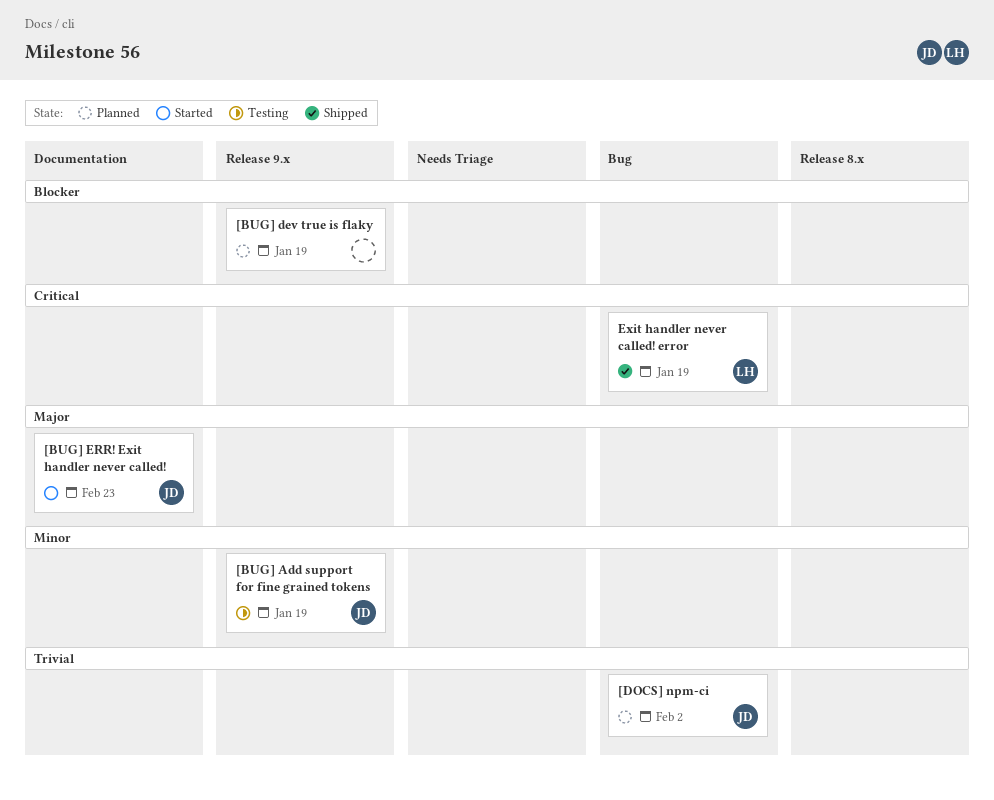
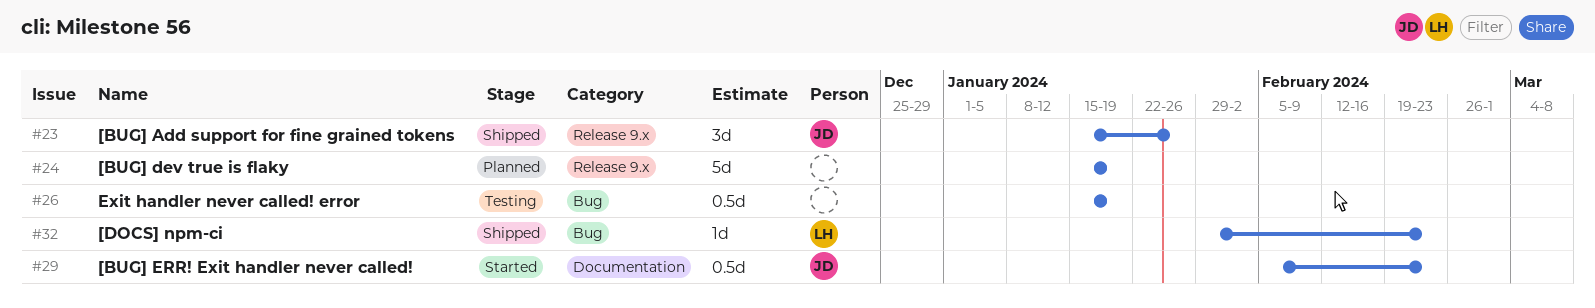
[BUG] Add support for fine grained tokens, status: Testing -> Shipped
[BUG] Add support for fine grained tokens, due: Jan 19 -> Jan 26
[DOCS] npm-ci, status: Planned -> Shipped
[DOCS] npm-ci, owner: JD -> LH
[DOCS] npm-ci, due: Feb 2 -> Feb 23
Exit handler never called! error, status: Shipped -> Testing
Exit handler never called! error, owner: LH -> none

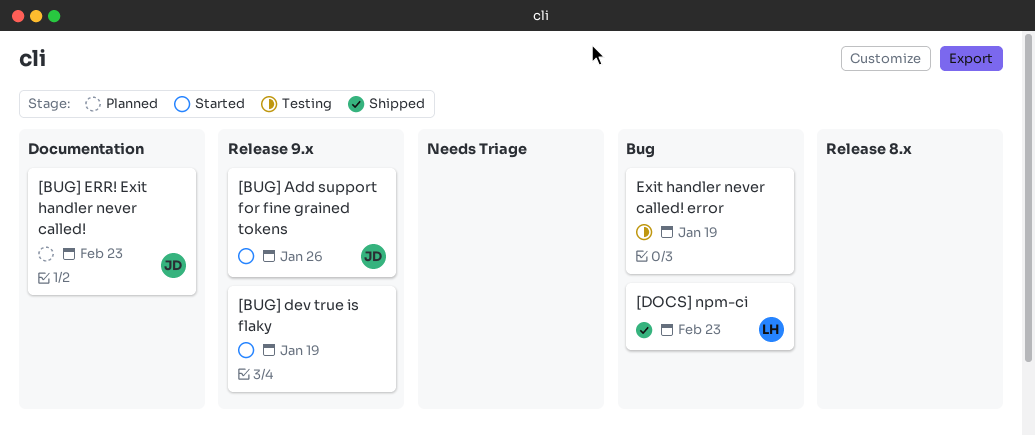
[BUG] Add support for fine grained tokens, status: Shipped -> Started
[BUG] dev true is flaky, status: Planned -> Started
[BUG] ERR! Exit handler never called!, status: Started -> Planned

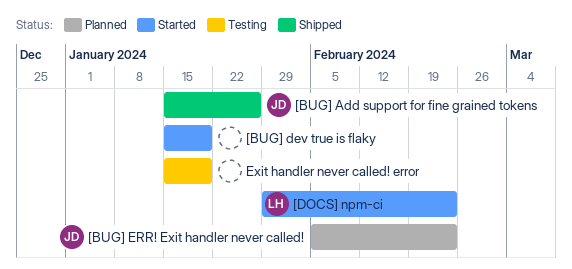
[BUG] Add support for fine grained tokens, status: Started -> Shipped
[DOCS] npm-ci, status: Shipped -> Started

